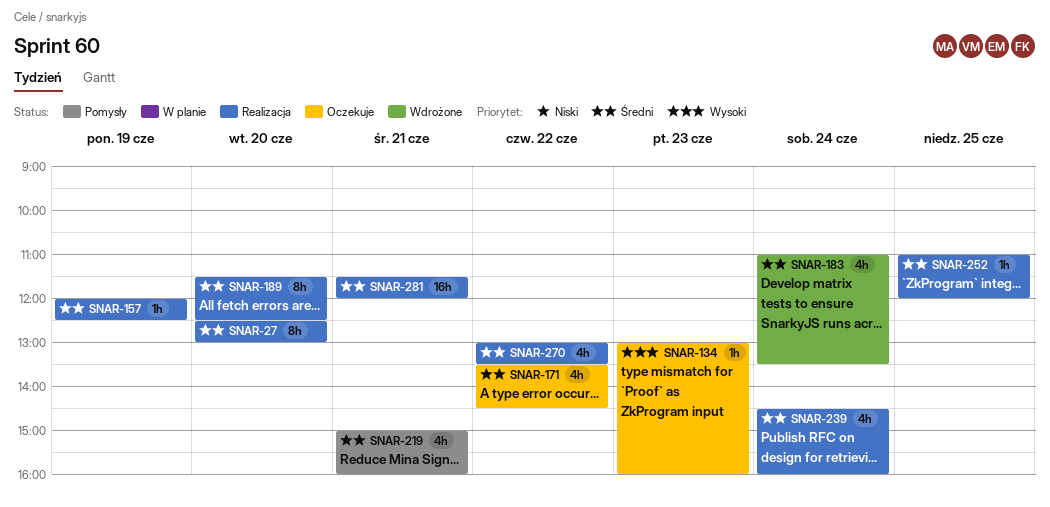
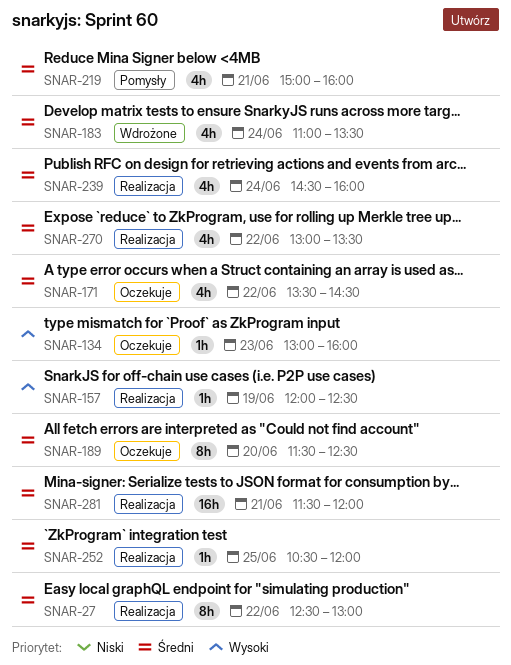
SNAR-27, day: Jun 20 -> Jun 22
SNAR-157, priority: Średni -> Wysoki
SNAR-189, status: Realizacja -> Oczekuje
SNAR-252, begins: 11:00 -> 10:30

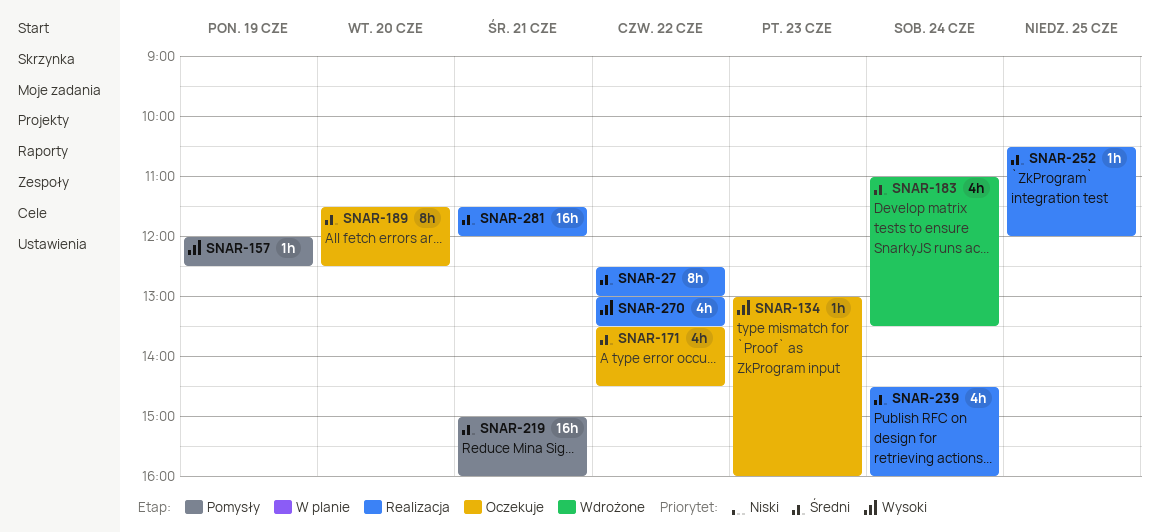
SNAR-157, status: Realizacja -> Pomysły
SNAR-219, estimate: 4h -> 16h
SNAR-270, priority: Średni -> Wysoki

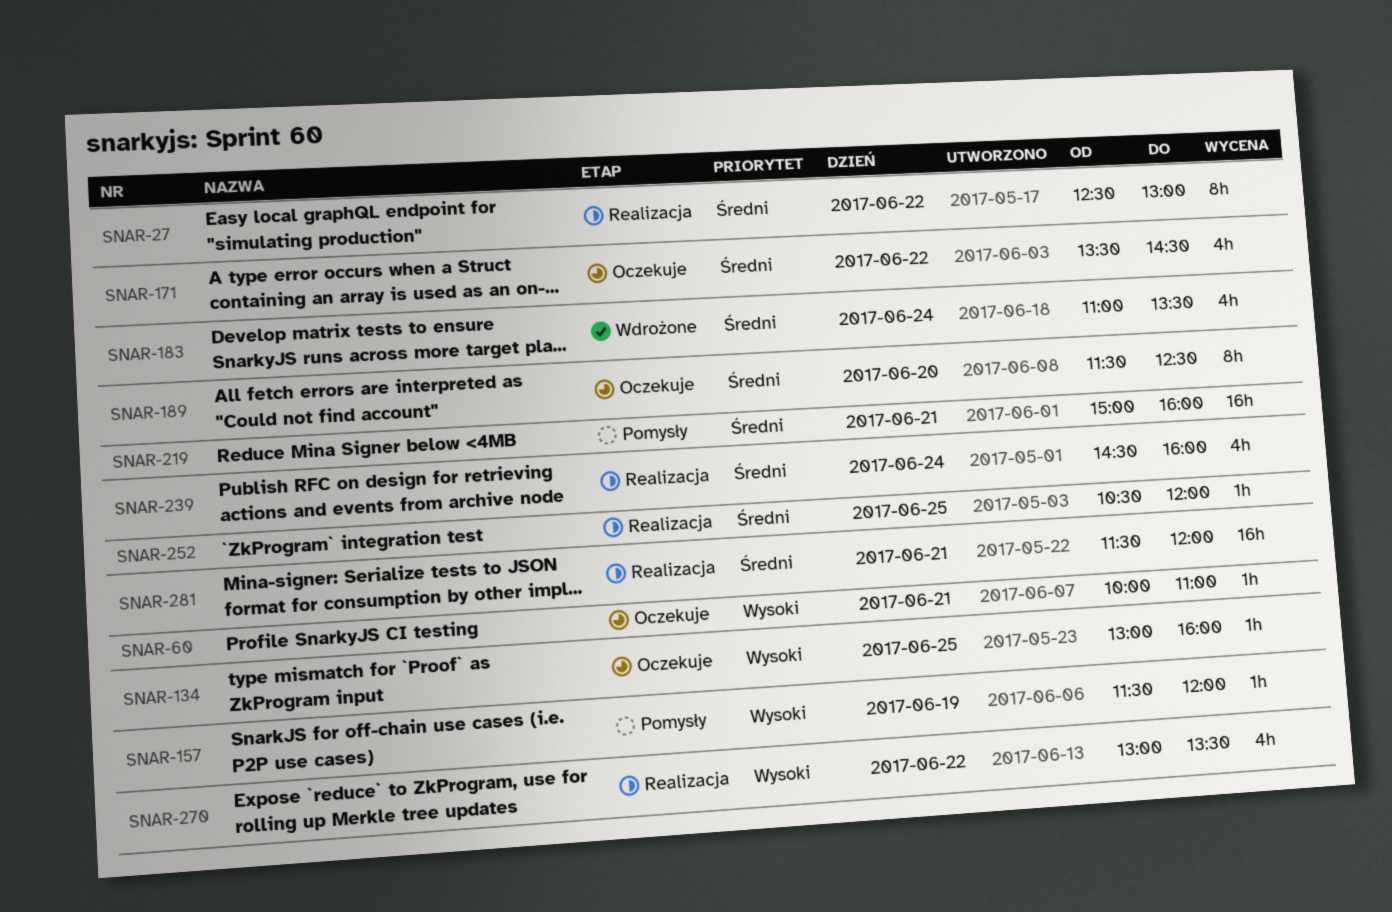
SNAR-60: none -> present
SNAR-134, day: Jun 23 -> Jun 25
SNAR-157, begins: 12:00 -> 11:30
SNAR-157, ends: 12:30 -> 12:00

